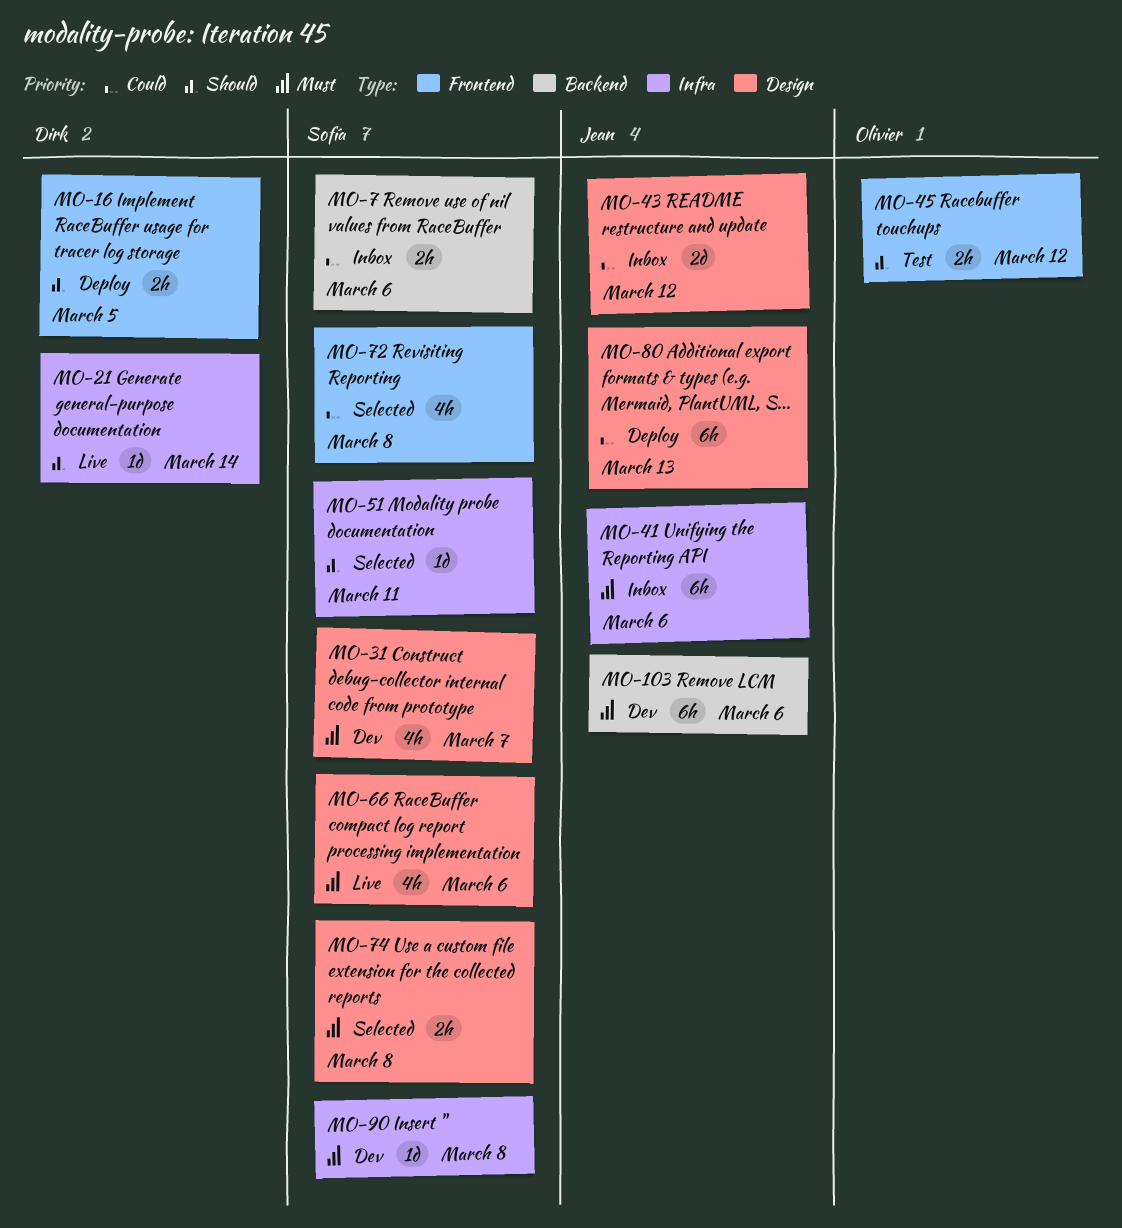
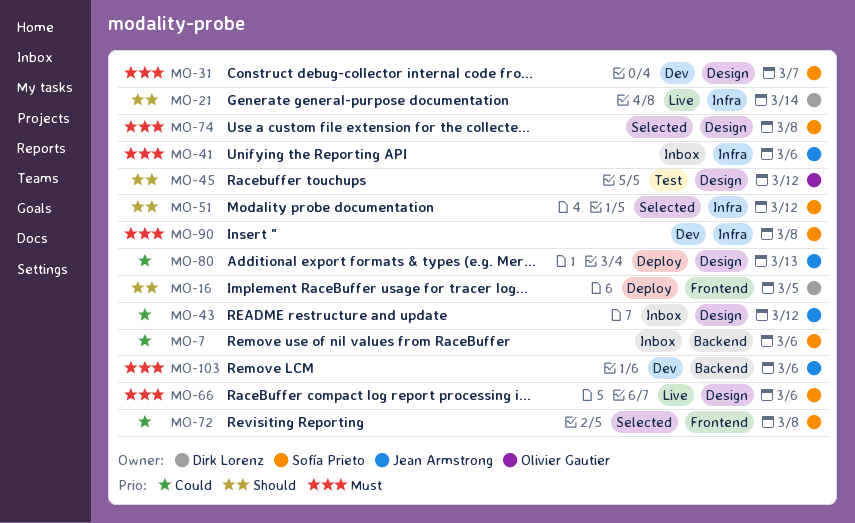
MO-45, label: Frontend -> Design
MO-51, due: Mar 11 -> Mar 12

